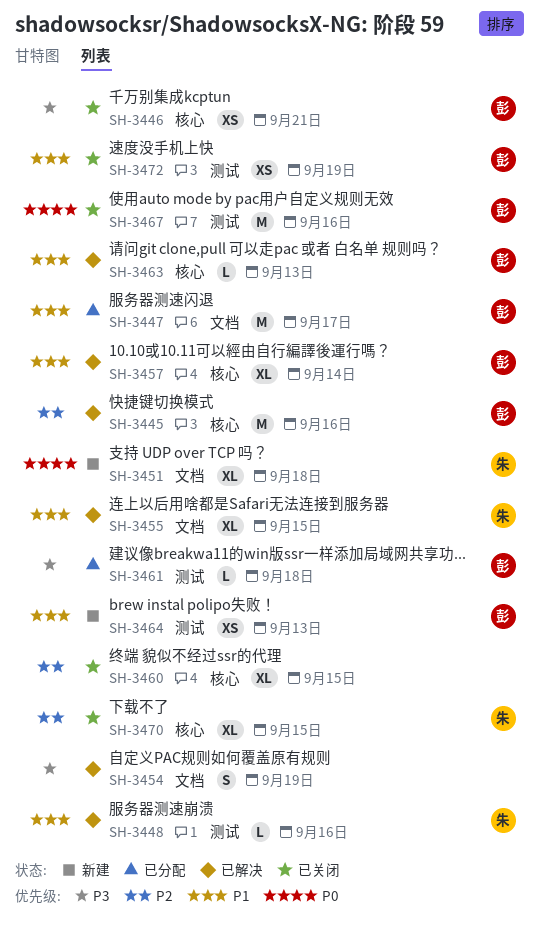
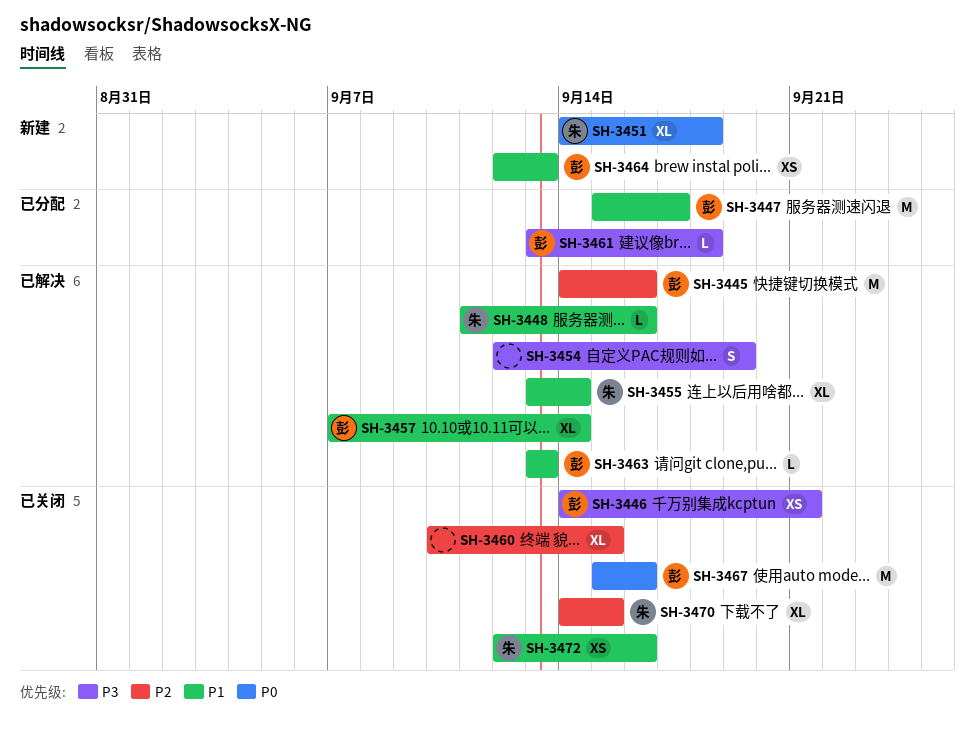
SH-3455, due: Sep 15 -> Sep 14
SH-3472, owner: 彭 -> 朱
SH-3472, due: Sep 19 -> Sep 16

